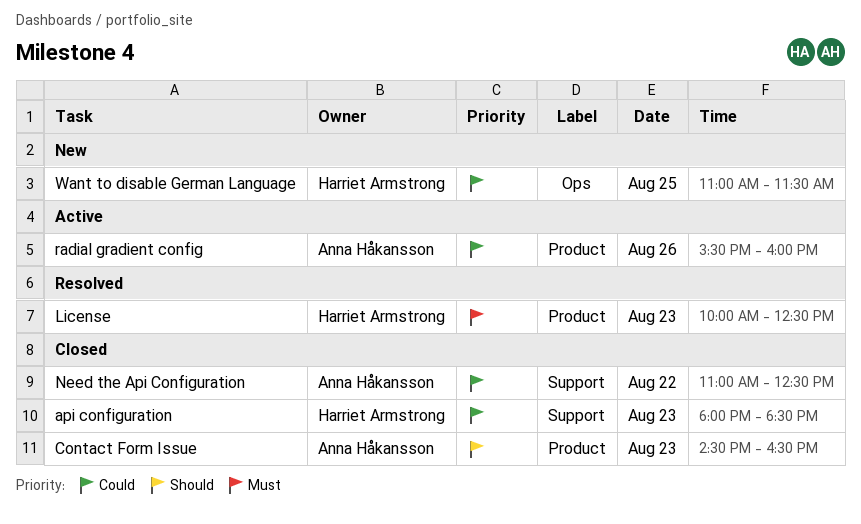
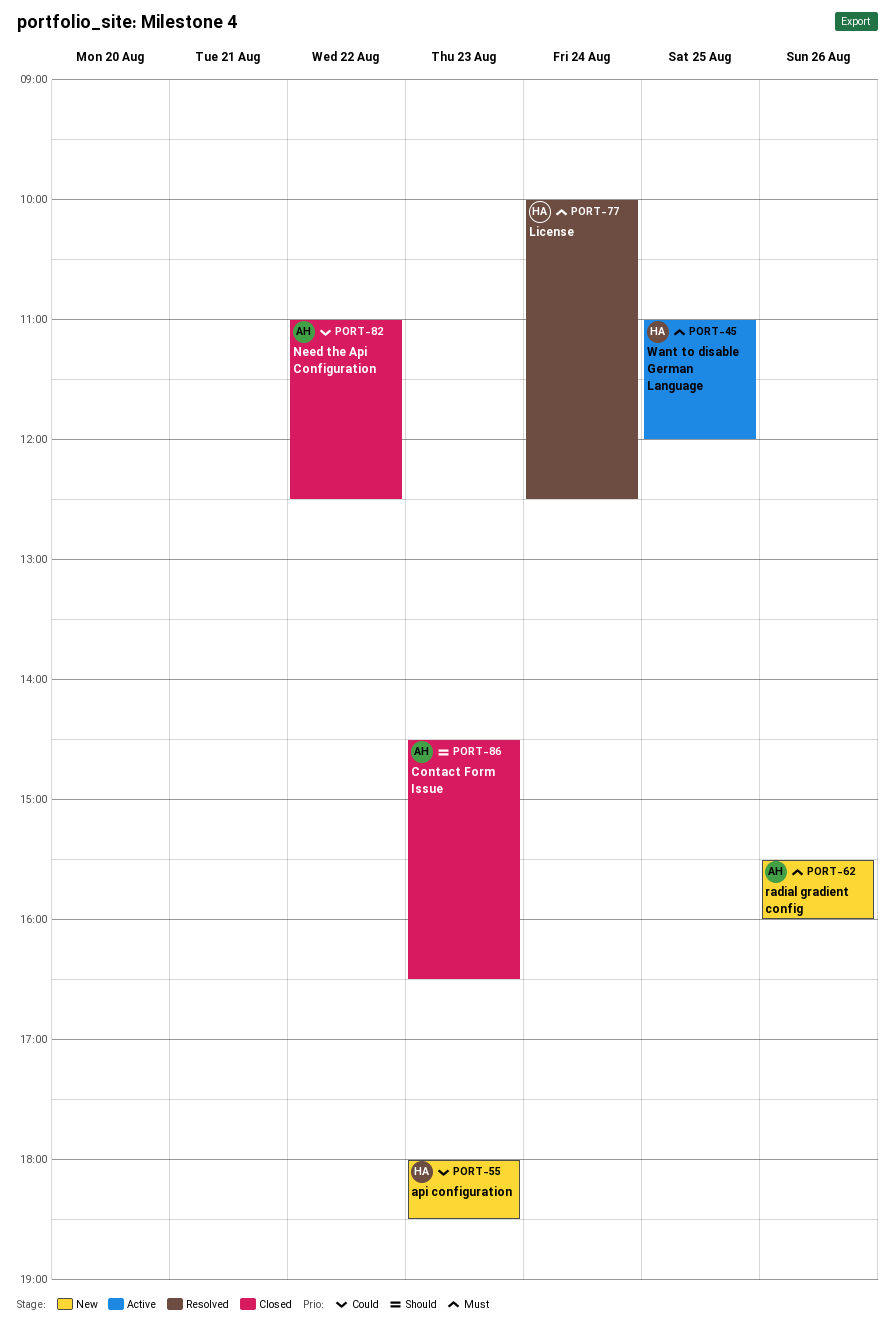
api configuration, status: Closed -> New
License, day: Aug 23 -> Aug 24
radial gradient config, status: Active -> New
radial gradient config, priority: Could -> Must
Want to disable German Language, status: New -> Active
Want to disable German Language, priority: Could -> Must
Want to disable German Language, ends: 11:30 -> 12:00

